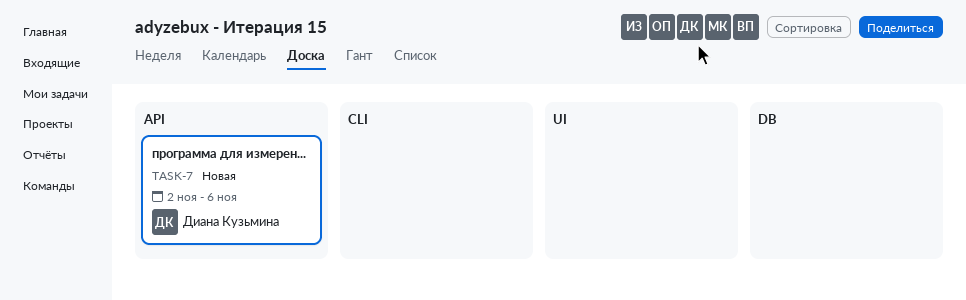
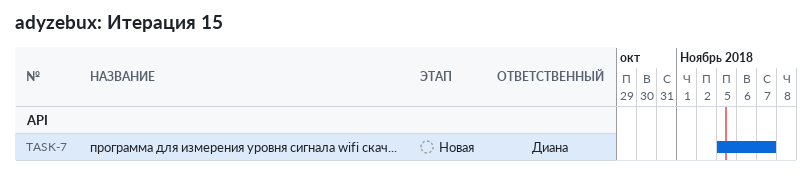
TASK-7, start: Nov 2 -> Nov 5
TASK-7, due: Nov 6 -> Nov 7

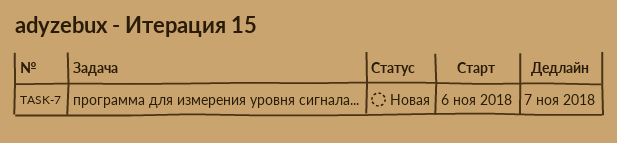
TASK-7, start: Nov 5 -> Nov 6

